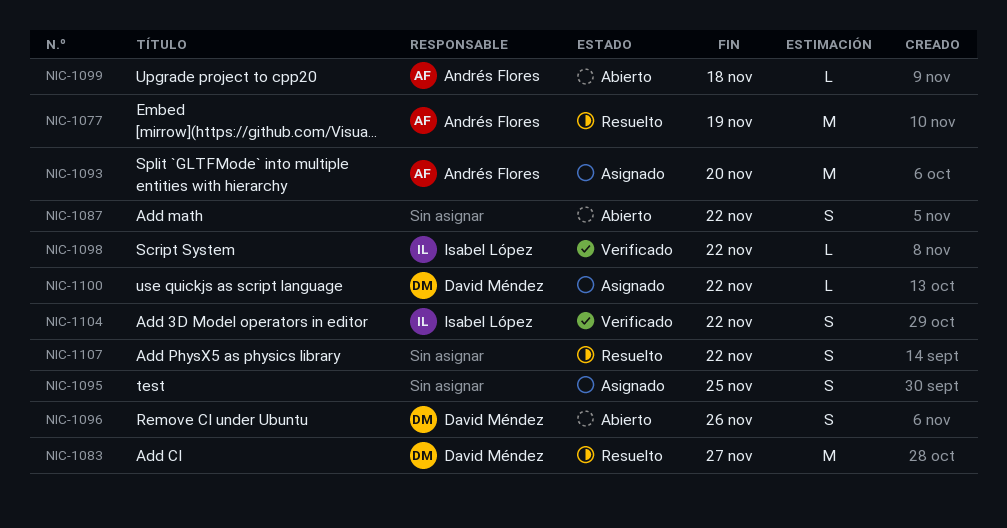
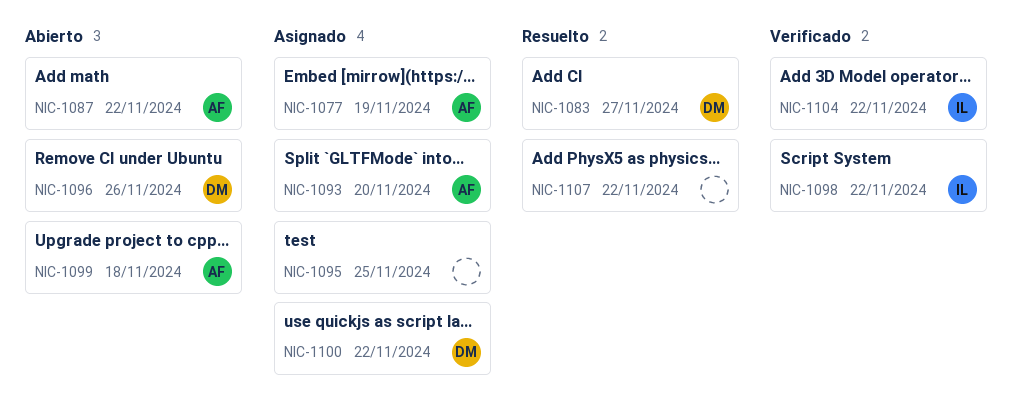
NIC-1077, status: Resuelto -> Asignado
NIC-1087, owner: none -> Andrés Flores

